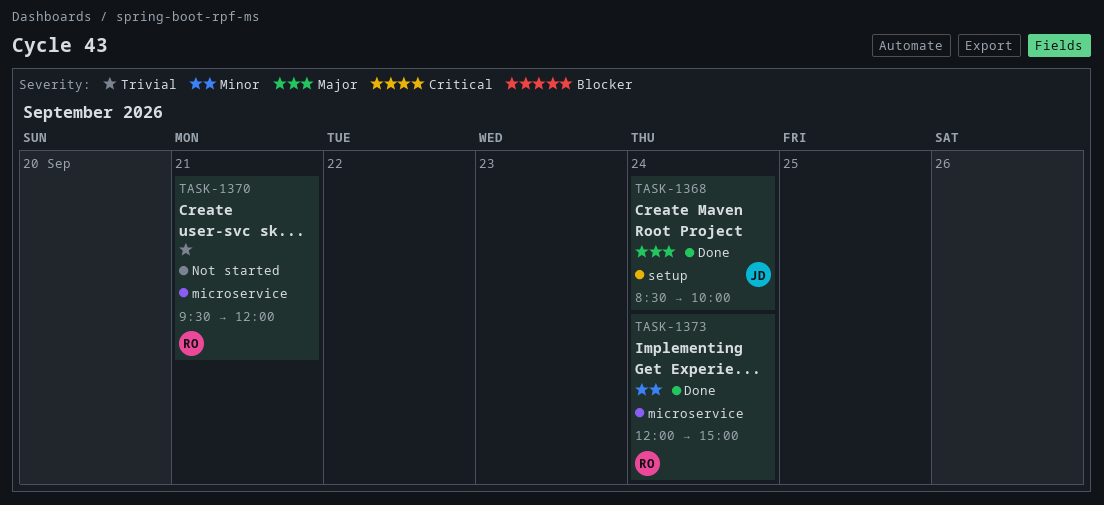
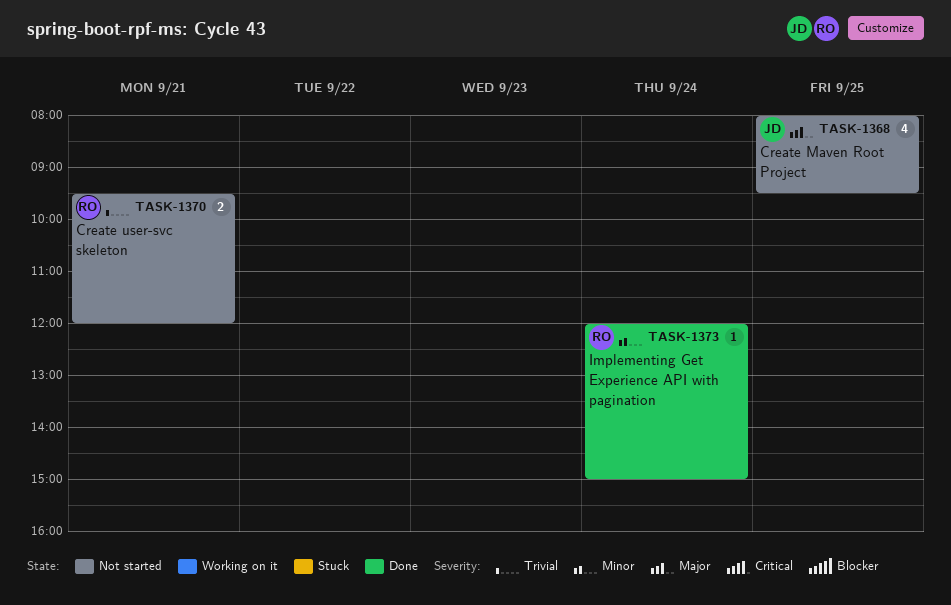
TASK-1368, status: Done -> Not started
TASK-1368, day: Sep 24 -> Sep 25
TASK-1368, begins: 08:30 -> 08:00
TASK-1368, ends: 10:00 -> 09:30

